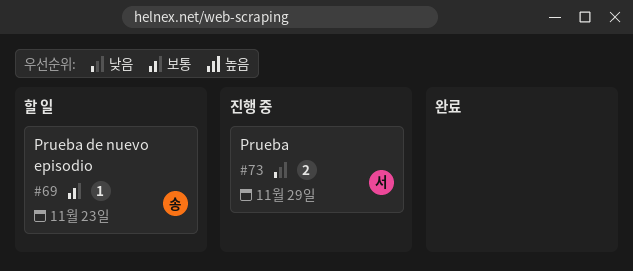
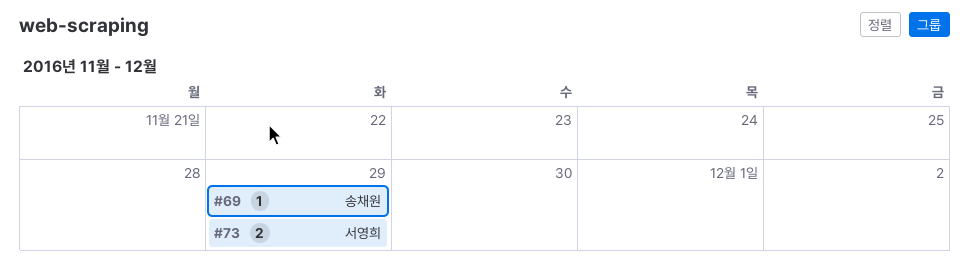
#69, due: Nov 23 -> Nov 29

